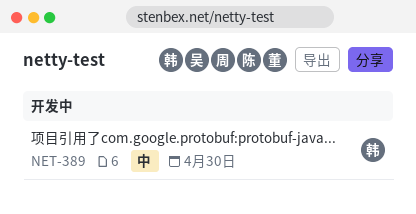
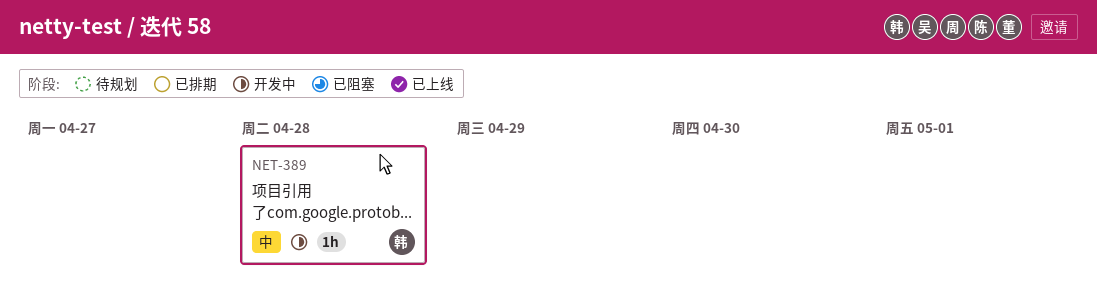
NET-389, due: Apr 30 -> Apr 28

